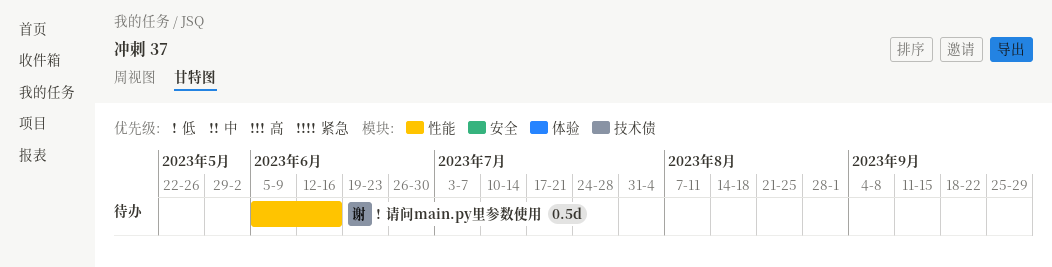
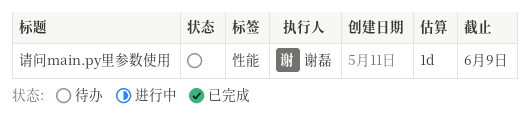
请问main.py里参数使用, estimate: 0.5d -> 1d
请问main.py里参数使用, due: Jun 16 -> Jun 9

